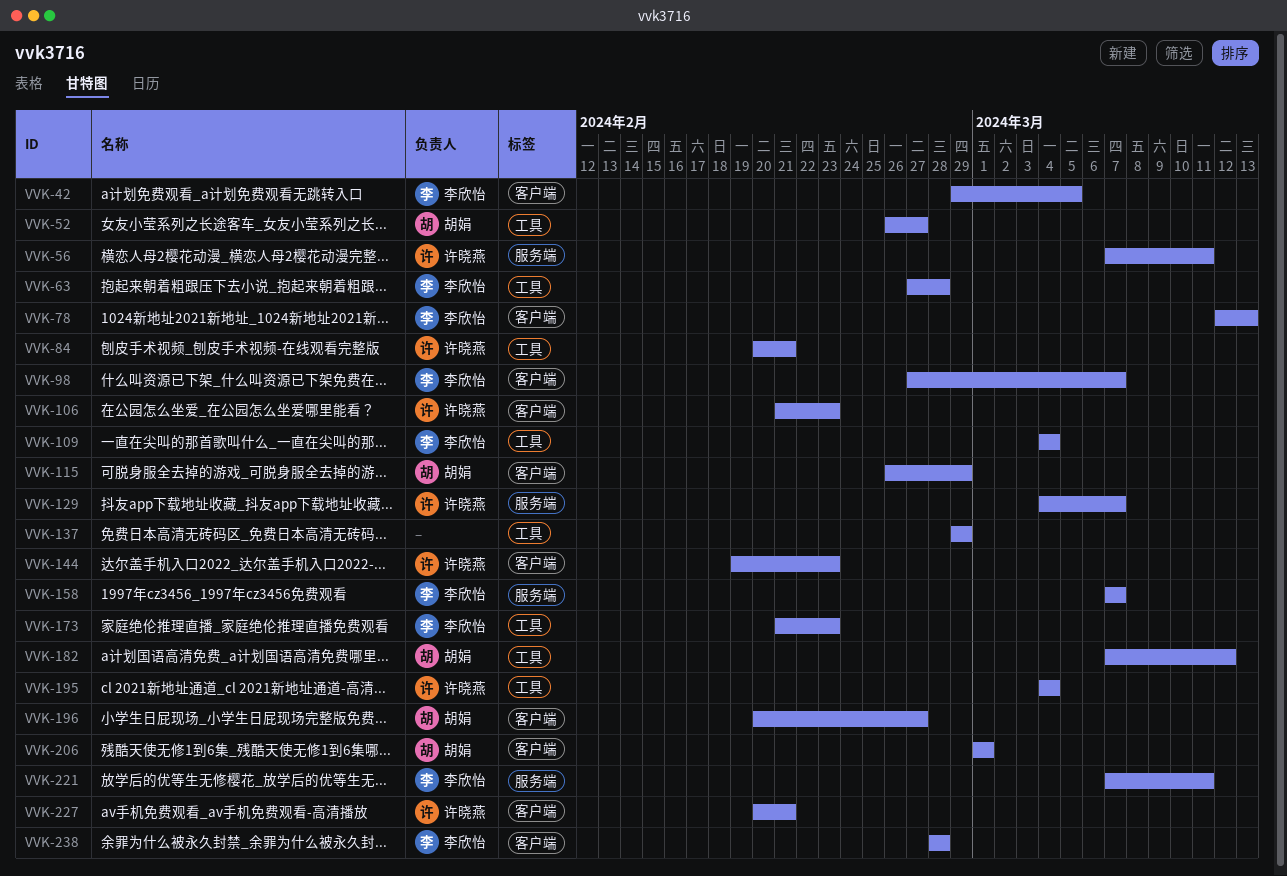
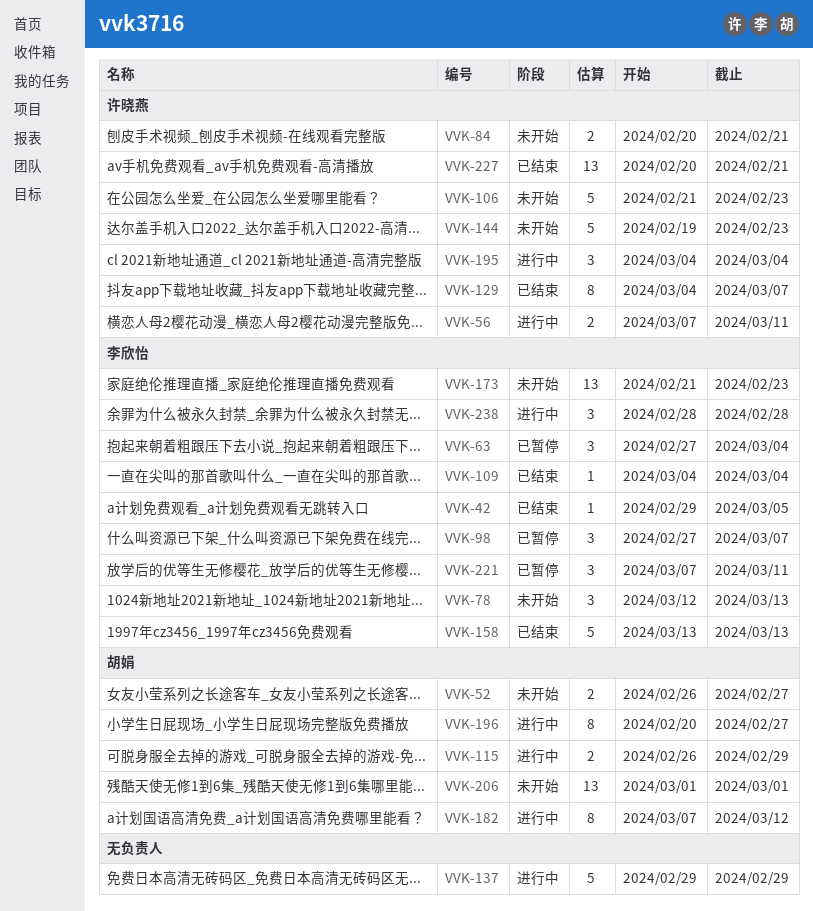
VVK-63, due: Feb 28 -> Mar 4
VVK-158, start: Mar 7 -> Mar 13
VVK-158, due: Mar 7 -> Mar 13

